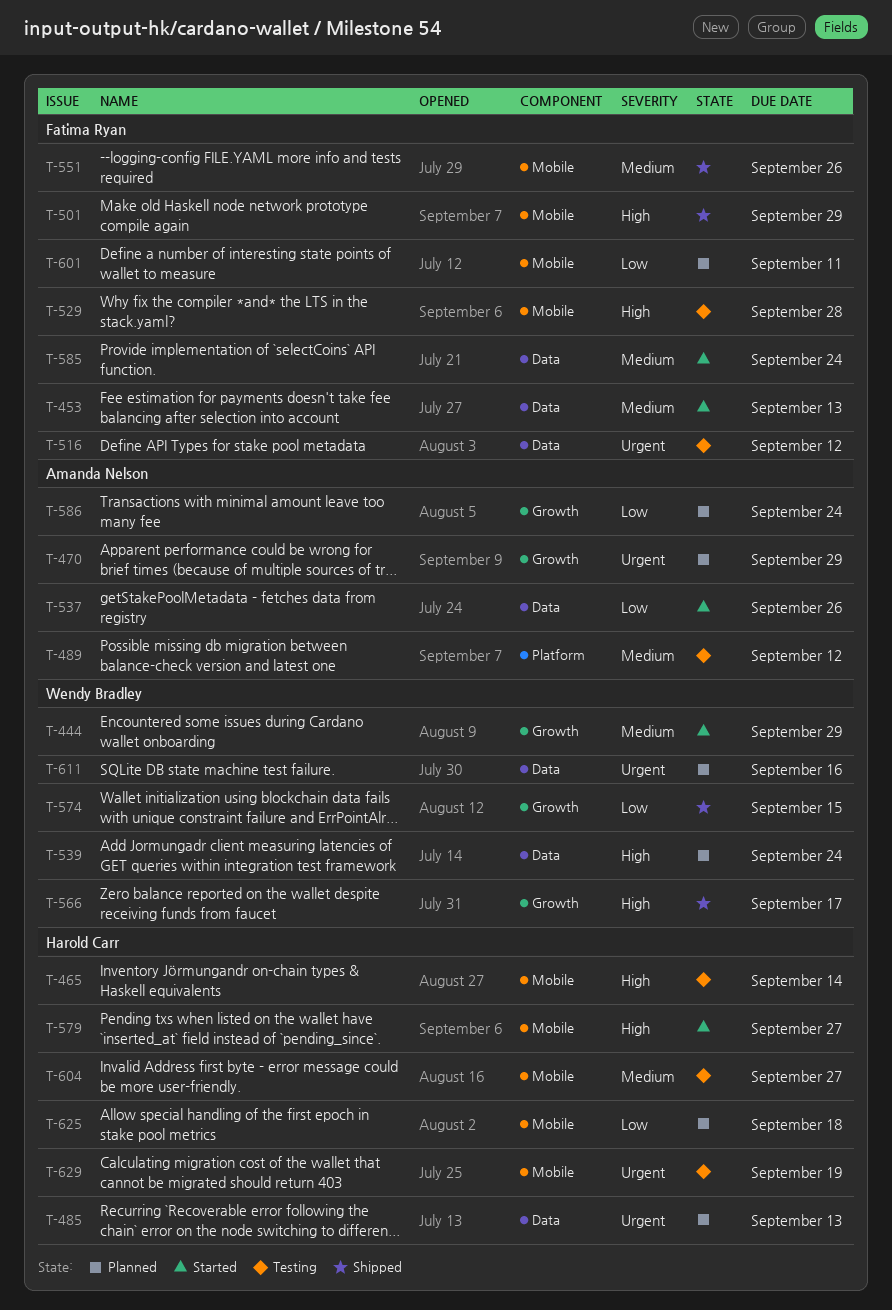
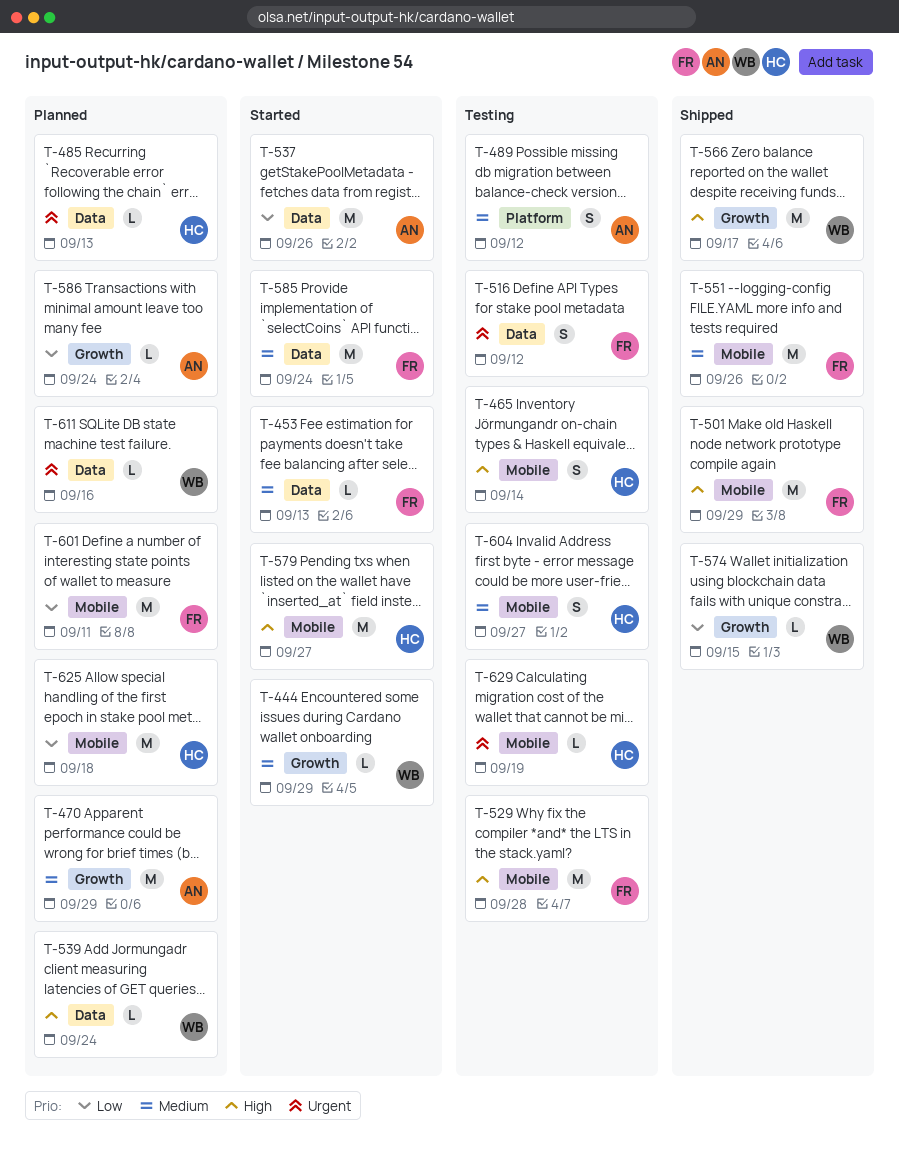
T-470, priority: Urgent -> Medium

